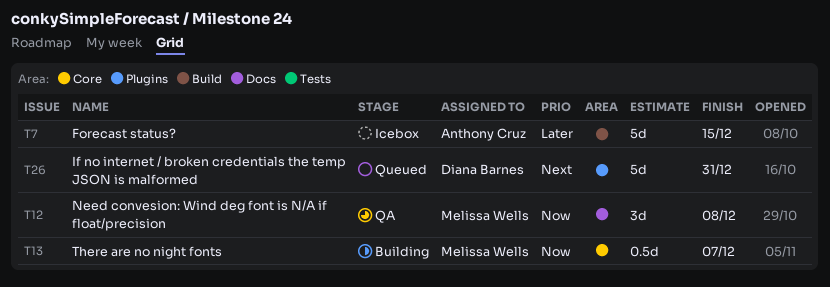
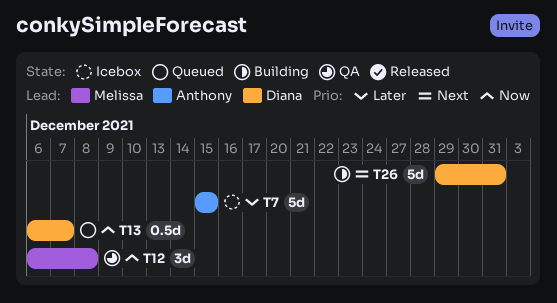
T13, status: Building -> Queued
T13, owner: Melissa Wells -> Diana Barnes
T26, status: Queued -> Building

